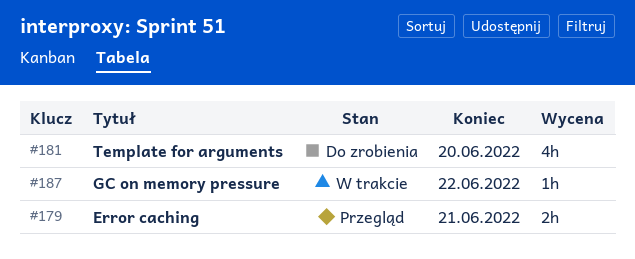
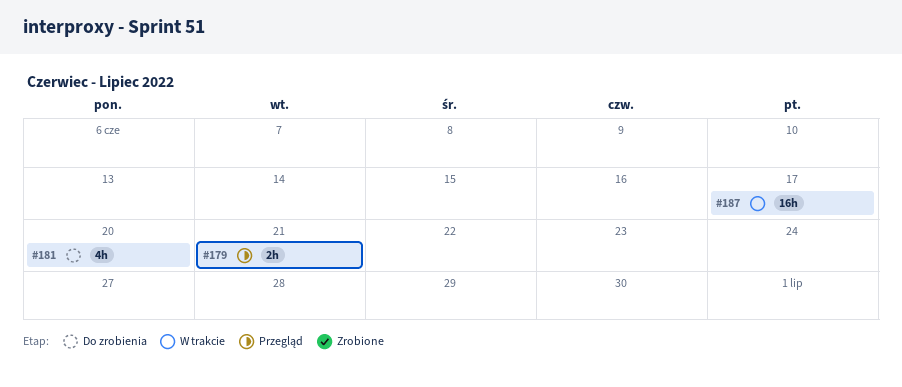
#187, estimate: 1h -> 16h
#187, due: Jun 22 -> Jun 17

